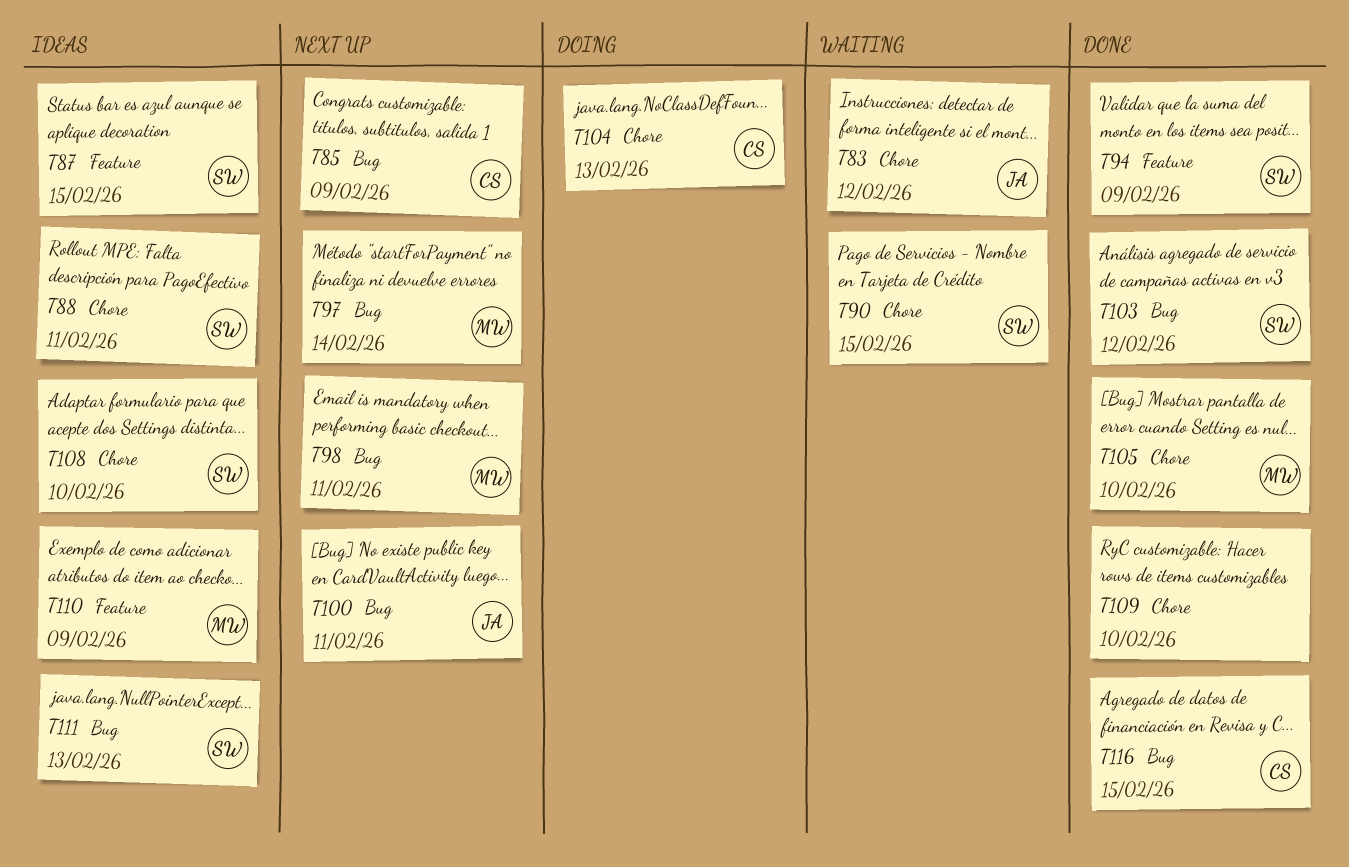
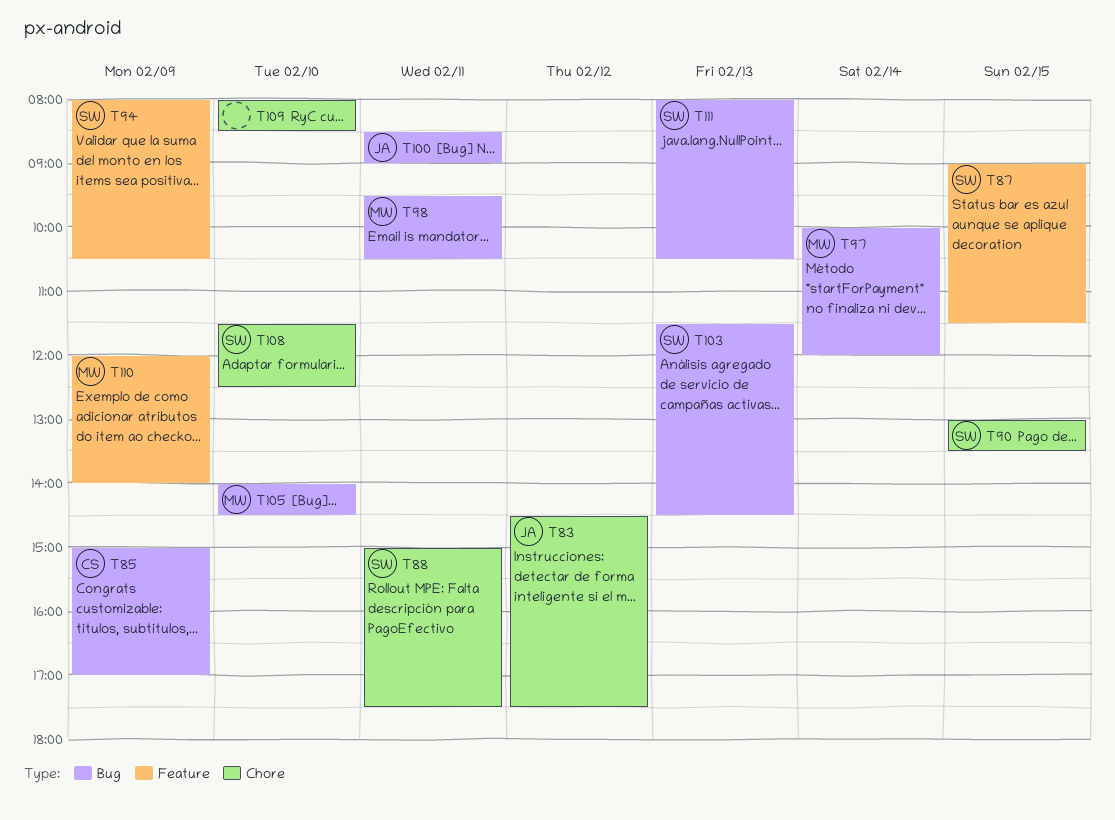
T103, day: Feb 12 -> Feb 13
T104: present -> none
T105, label: Chore -> Bug
T116: present -> none

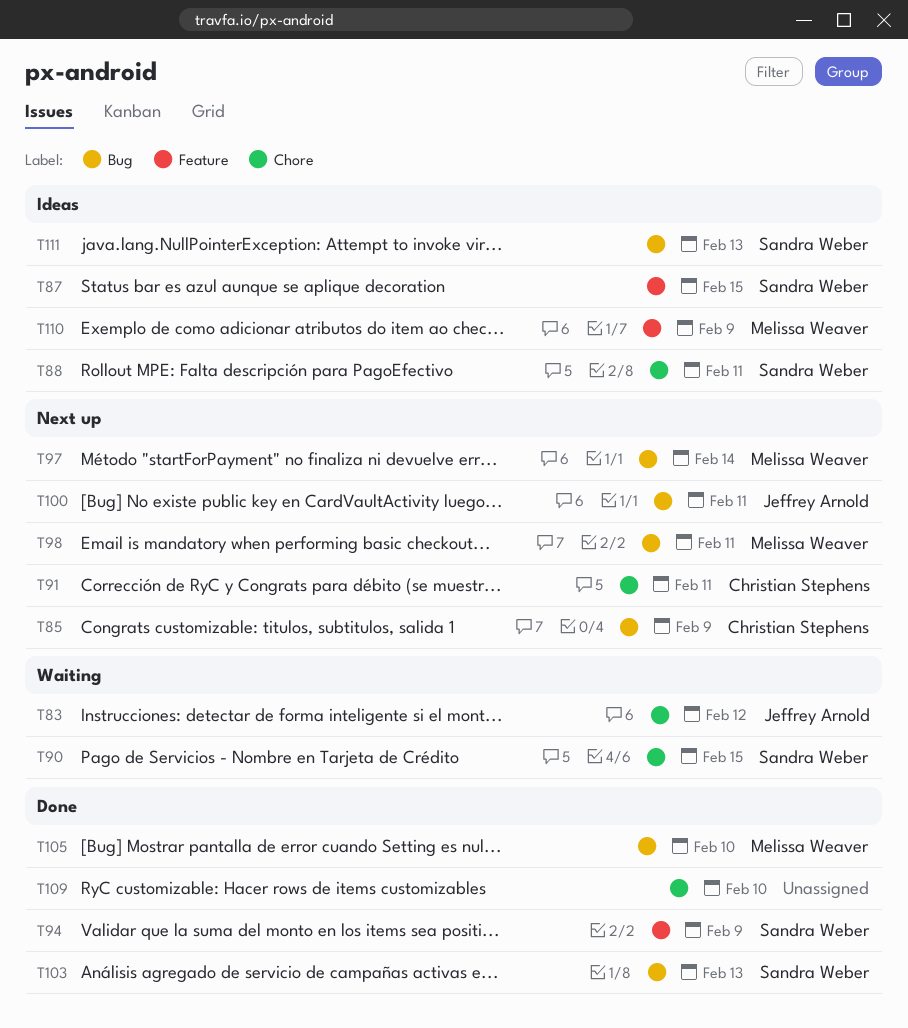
T91: none -> present
T108: present -> none

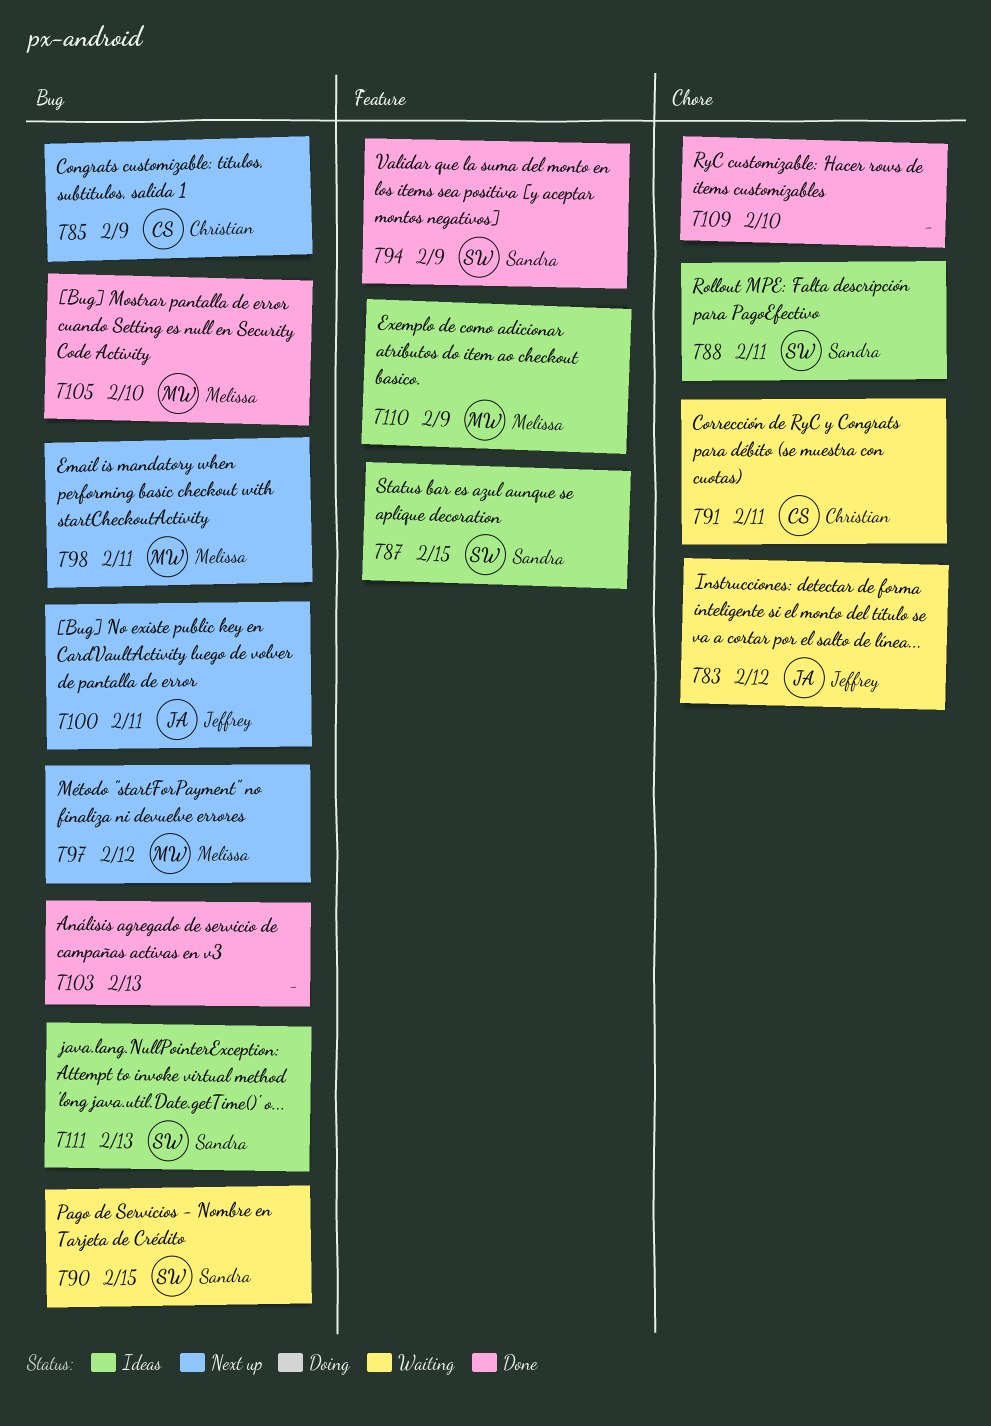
T90, label: Chore -> Bug
T91, status: Next up -> Waiting
T97, day: Feb 14 -> Feb 12
T103, owner: Sandra Weber -> none

